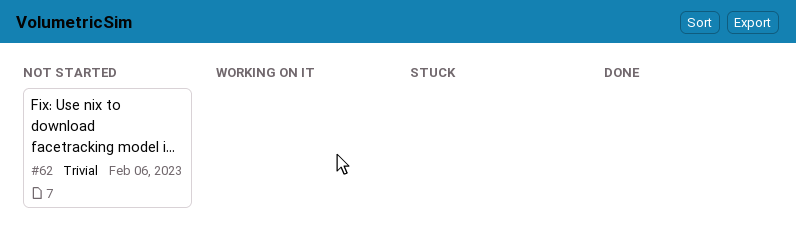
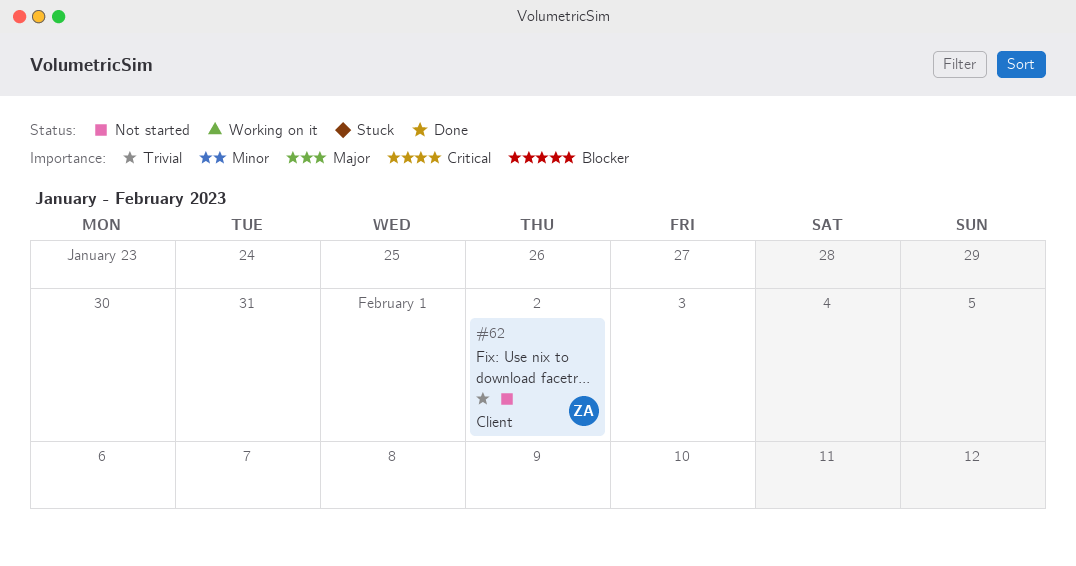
#62, due: Feb 6 -> Feb 2

